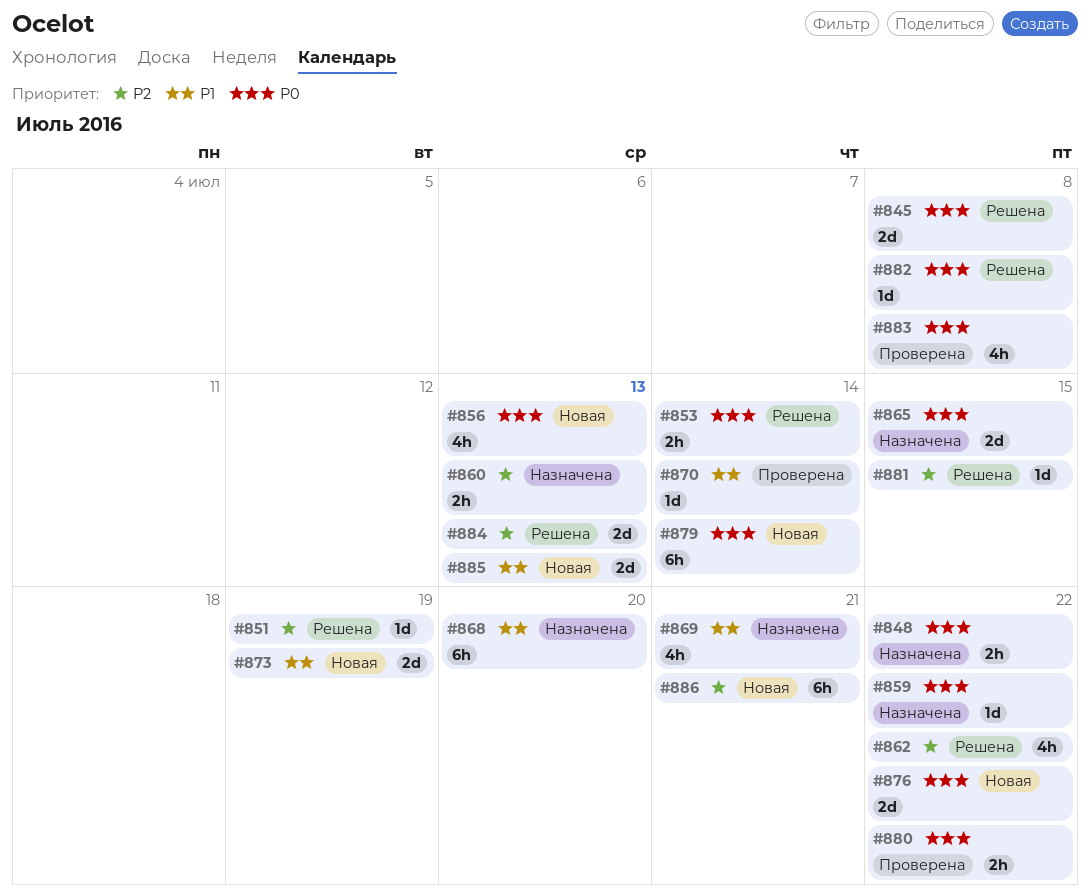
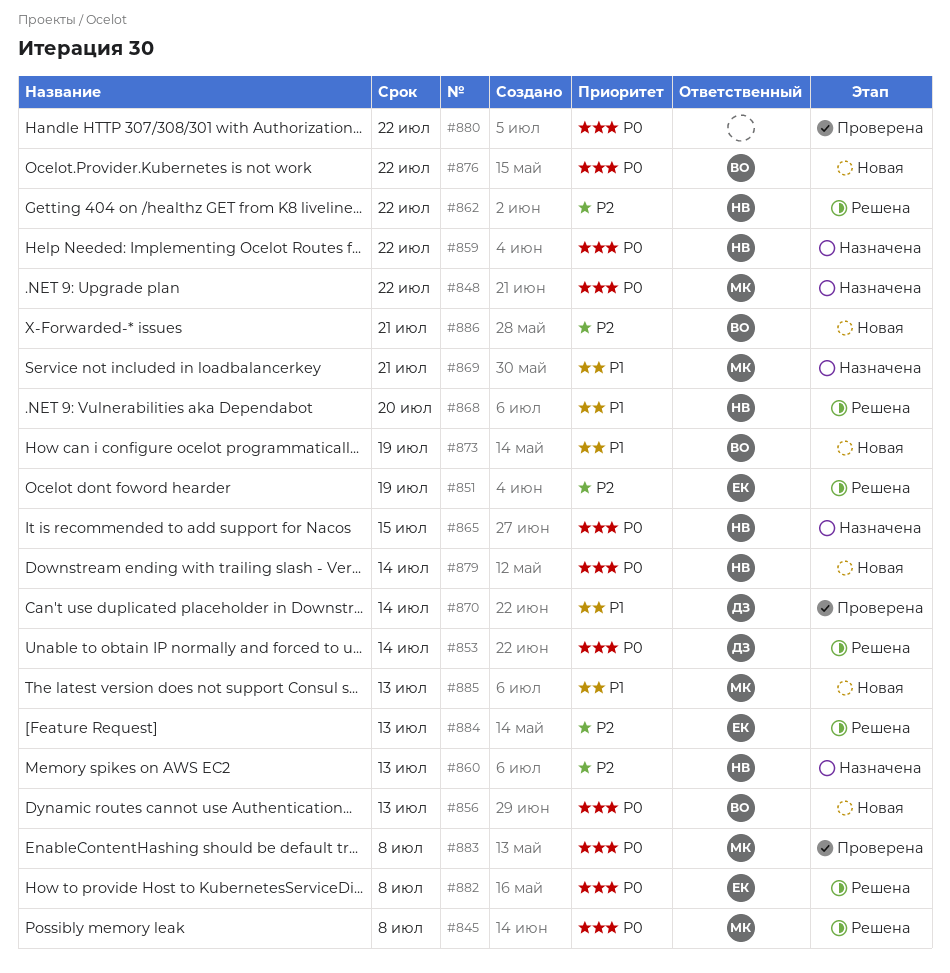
#868, status: Назначена -> Решена
#881: present -> none

